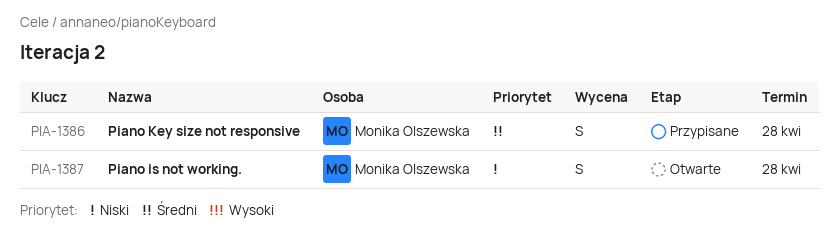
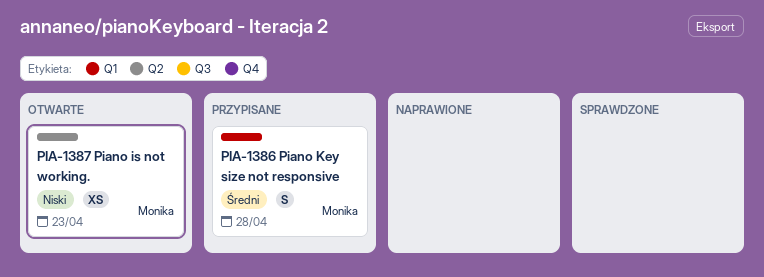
PIA-1387, estimate: S -> XS
PIA-1387, due: Apr 28 -> Apr 23

